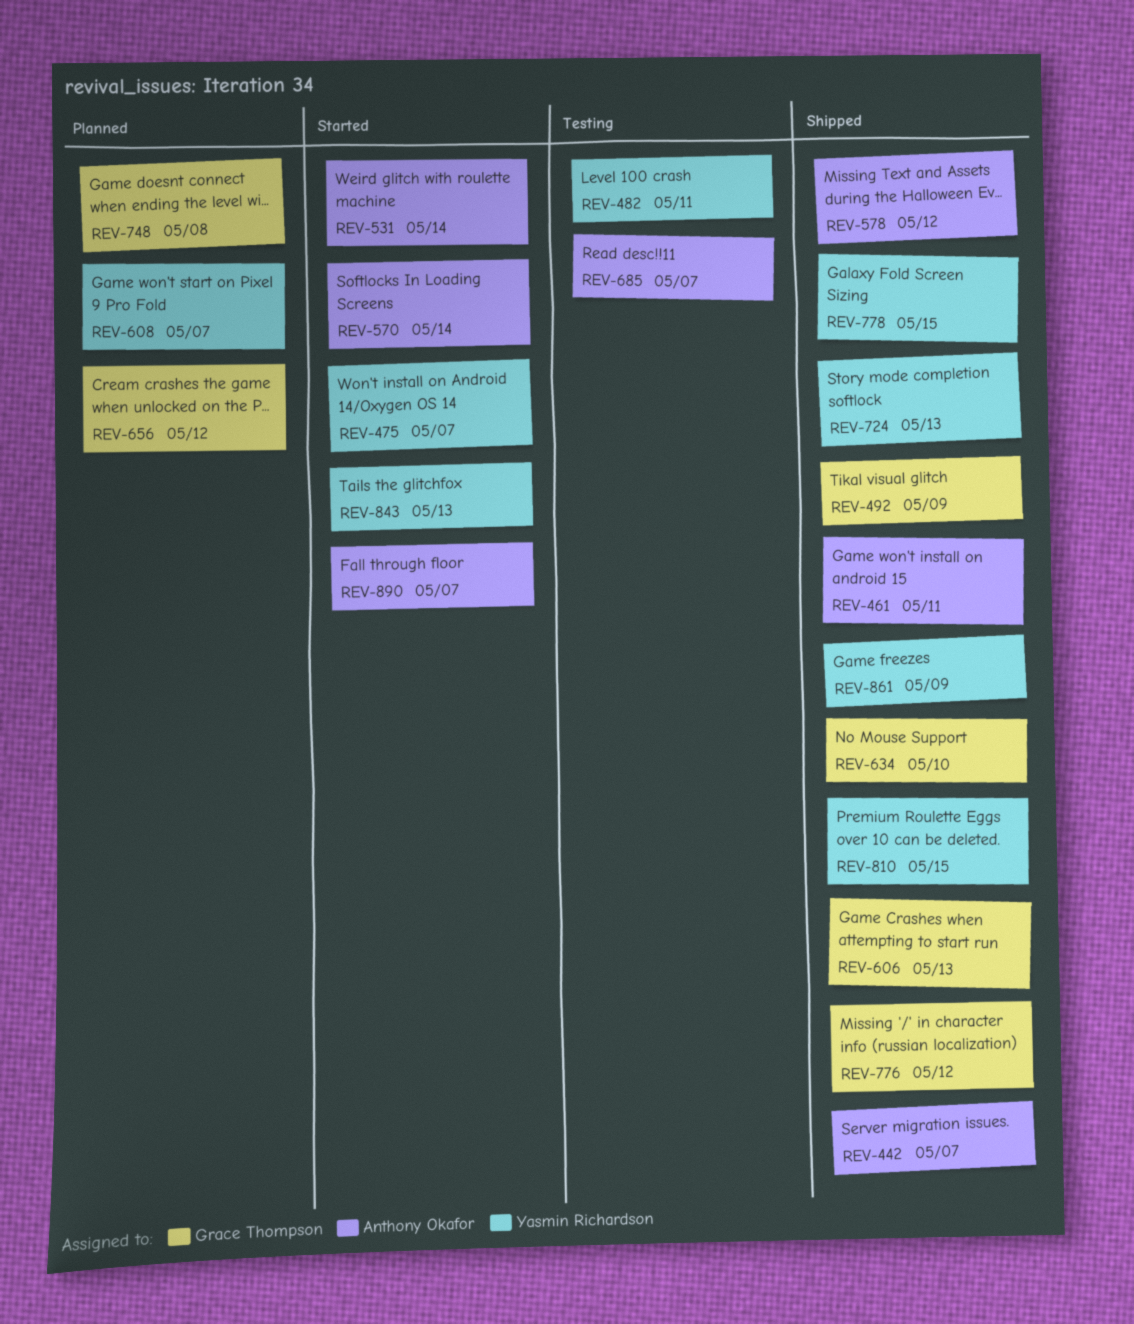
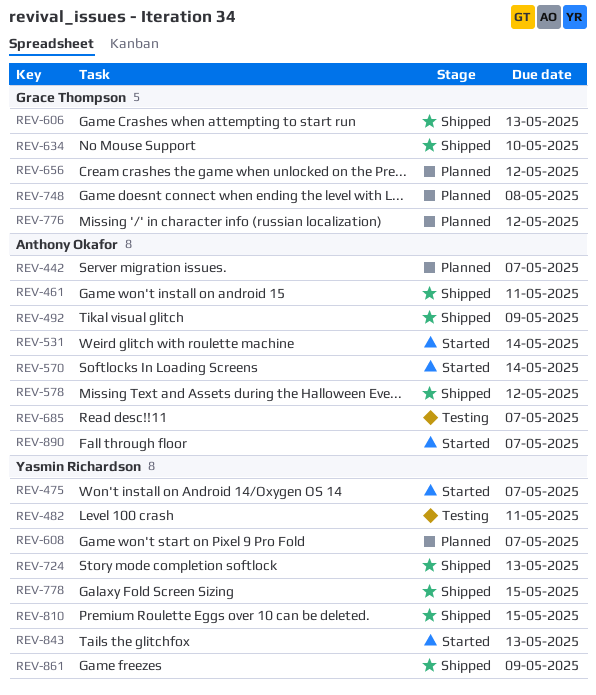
REV-442, status: Shipped -> Planned
REV-492, owner: Grace Thompson -> Anthony Okafor
REV-776, status: Shipped -> Planned

